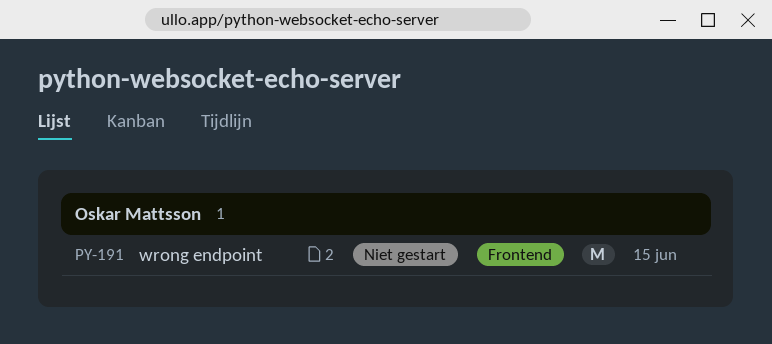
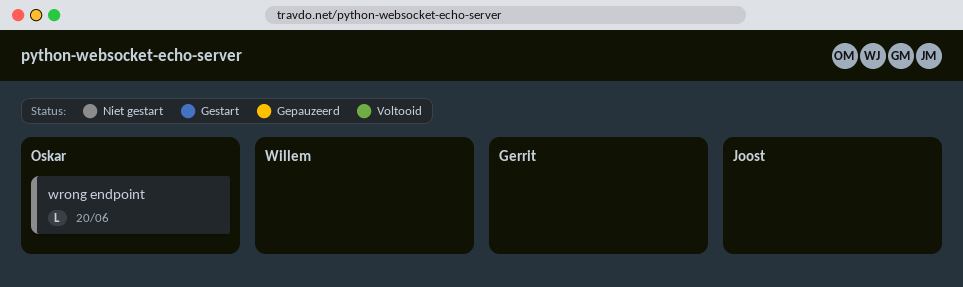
wrong endpoint, estimate: M -> L
wrong endpoint, due: Jun 15 -> Jun 20

